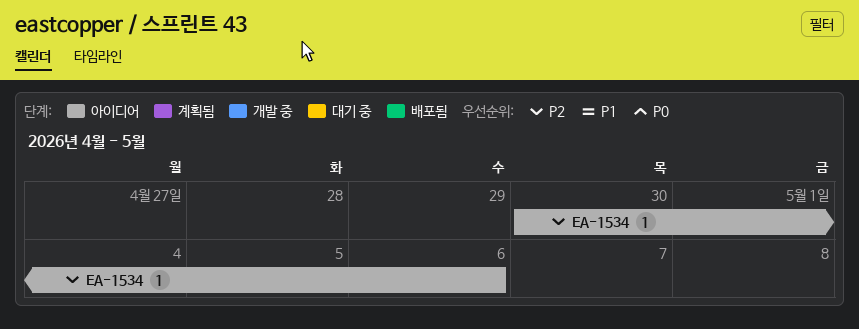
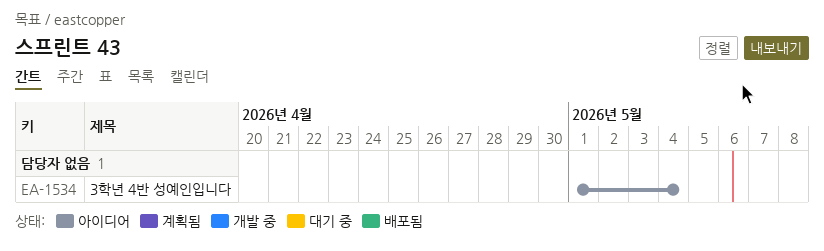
EA-1534, start: Apr 30 -> May 1
EA-1534, due: May 6 -> May 4

